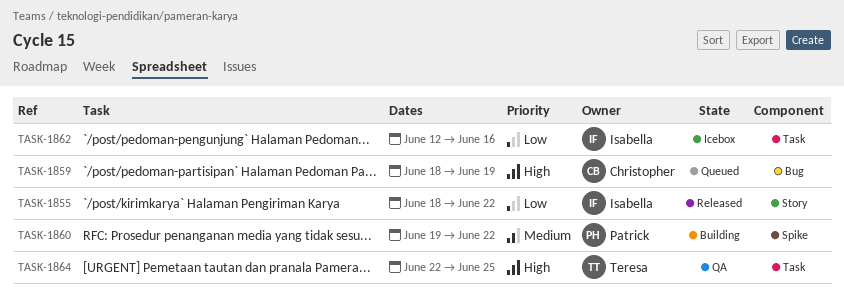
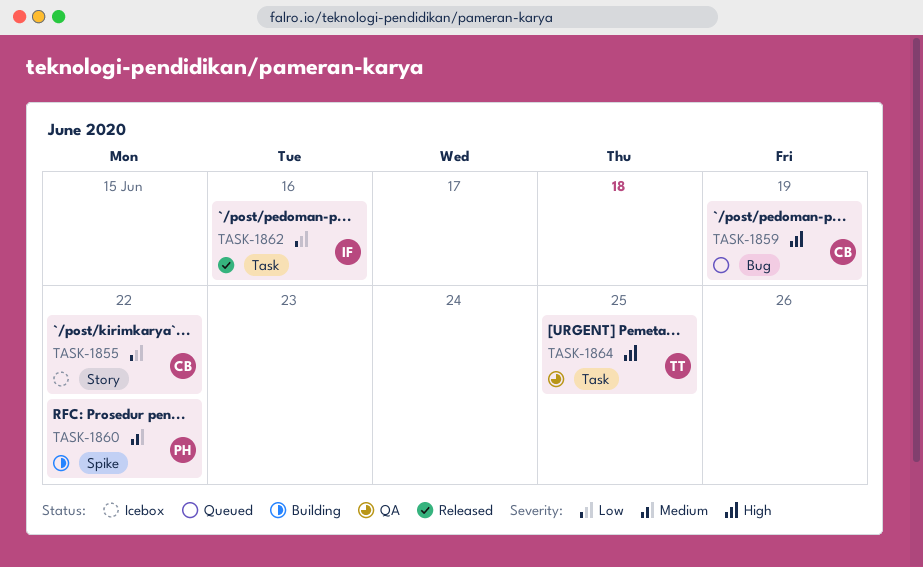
TASK-1855, status: Released -> Icebox
TASK-1855, owner: Isabella -> Christopher
TASK-1862, status: Icebox -> Released

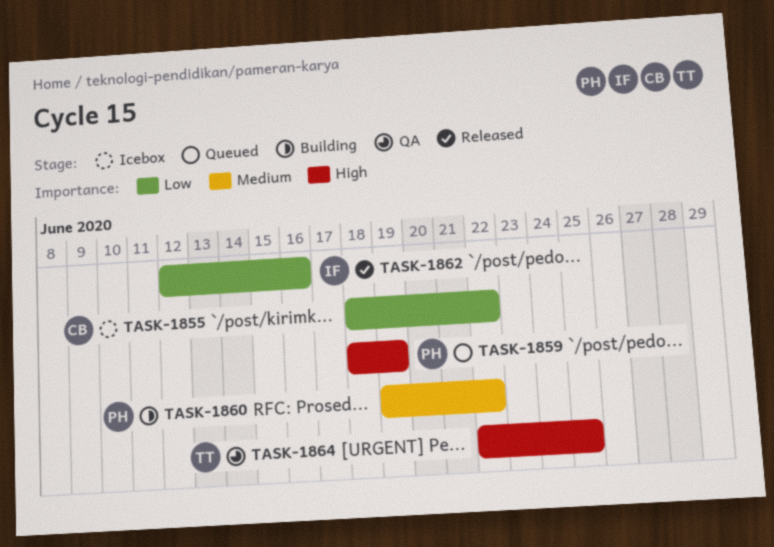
TASK-1859, owner: CB -> PH

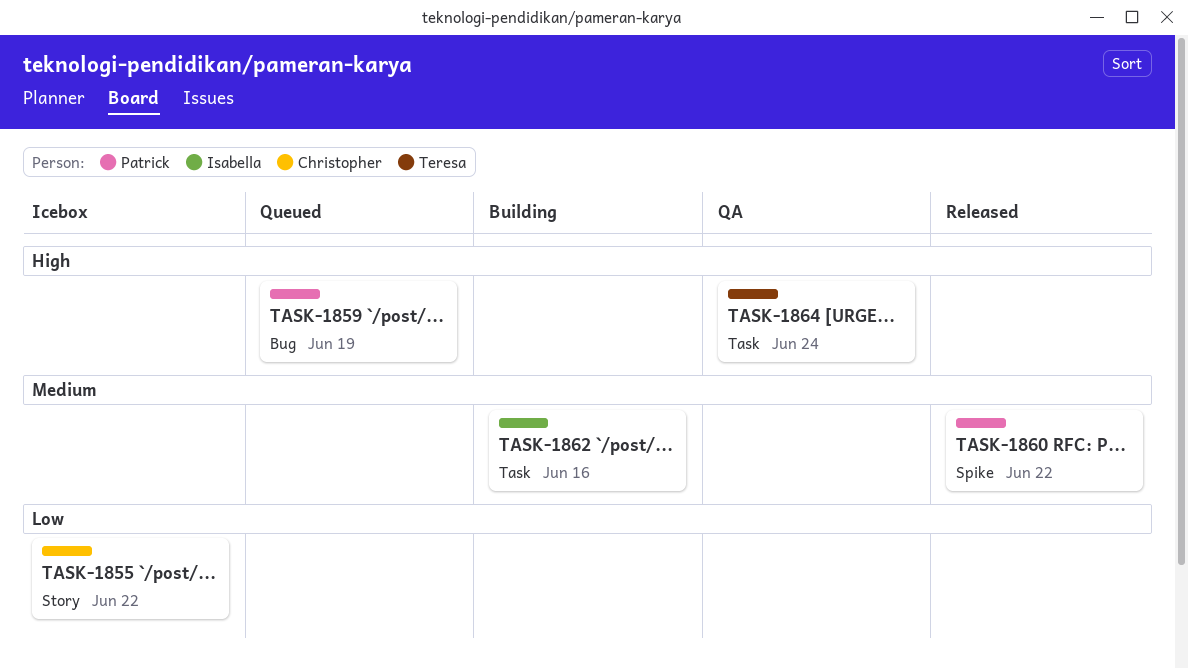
TASK-1860, status: Building -> Released
TASK-1862, status: Released -> Building
TASK-1862, priority: Low -> Medium
TASK-1864, due: Jun 25 -> Jun 24

